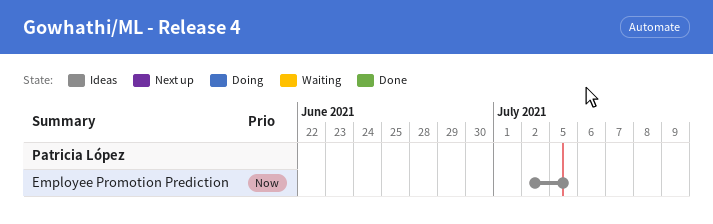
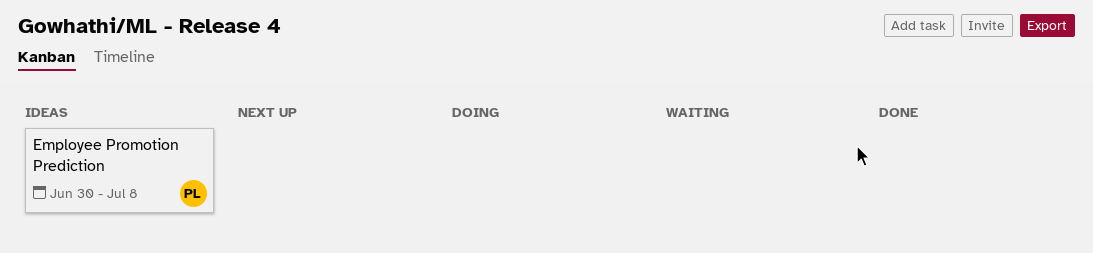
Employee Promotion Prediction, start: Jul 2 -> Jun 30
Employee Promotion Prediction, due: Jul 5 -> Jul 8

